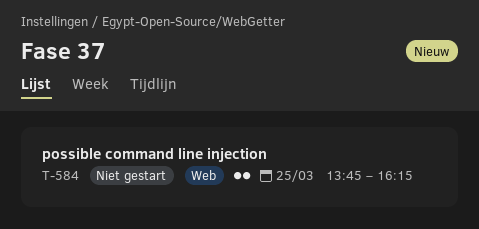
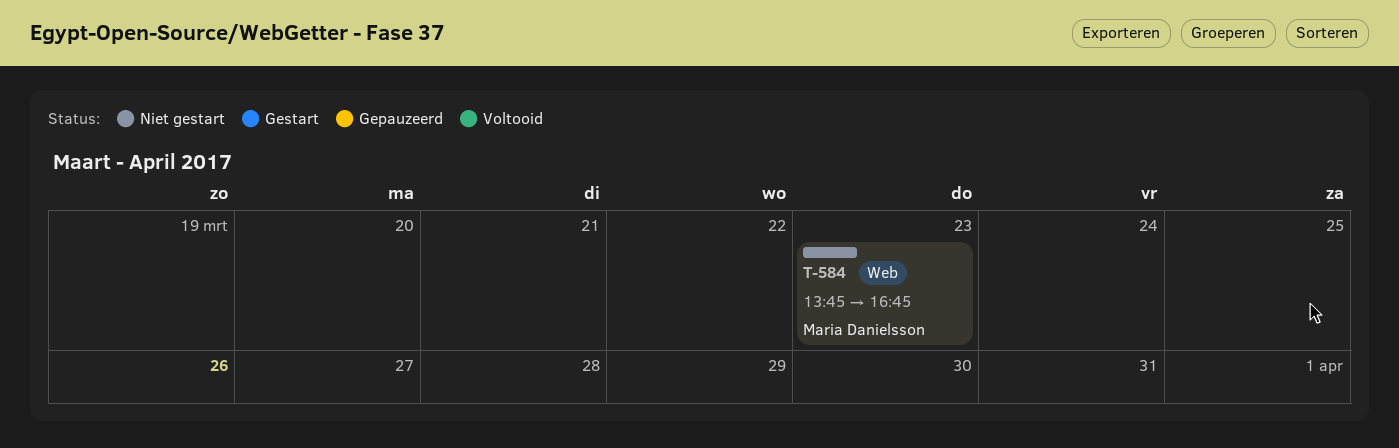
T-584, day: Mar 25 -> Mar 23
T-584, ends: 16:15 -> 16:45

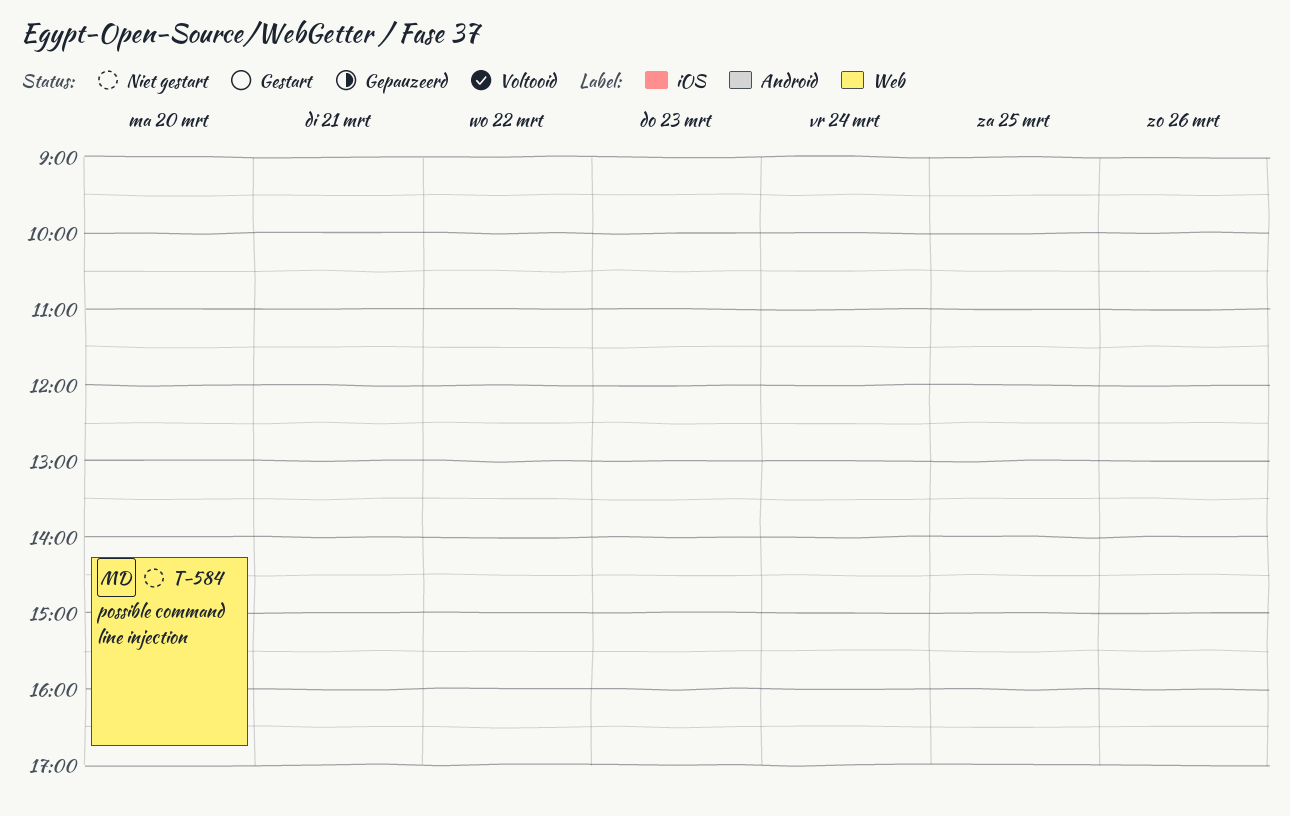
T-584, day: Mar 23 -> Mar 20
T-584, begins: 13:45 -> 14:15

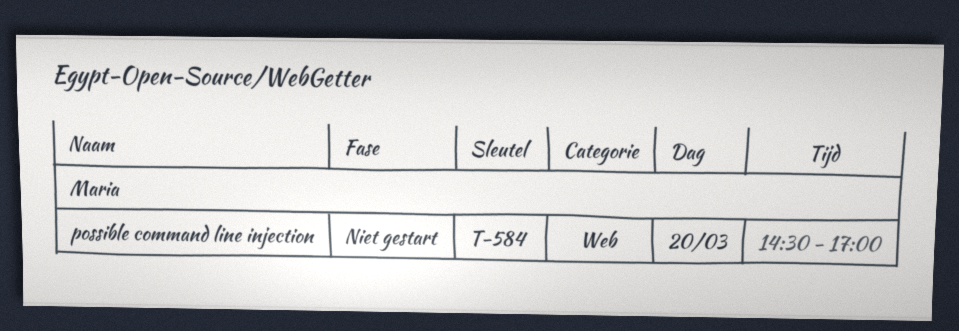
T-584, begins: 14:15 -> 14:30
T-584, ends: 16:45 -> 17:00

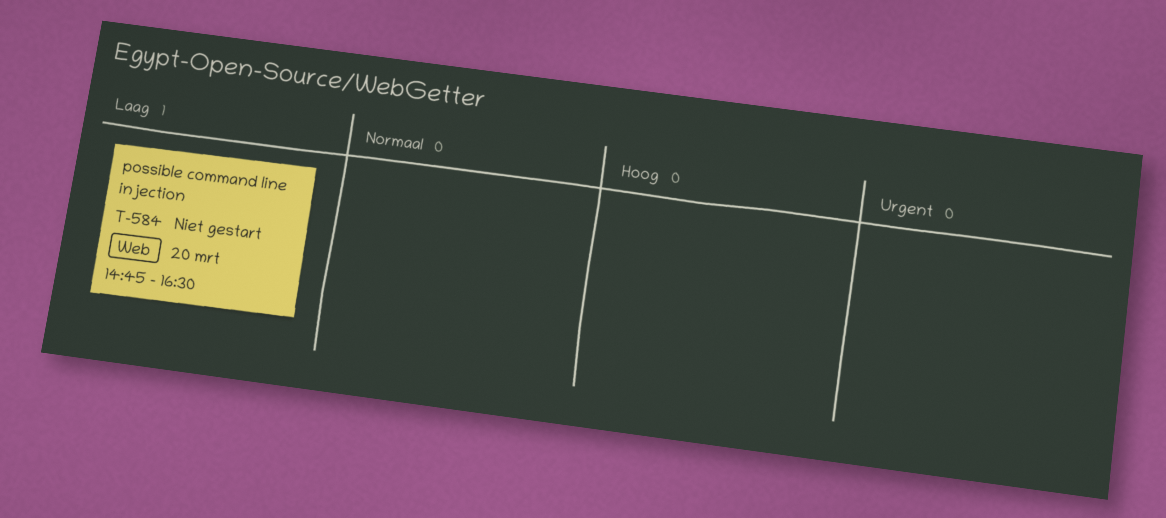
T-584, begins: 14:30 -> 14:45
T-584, ends: 17:00 -> 16:30

